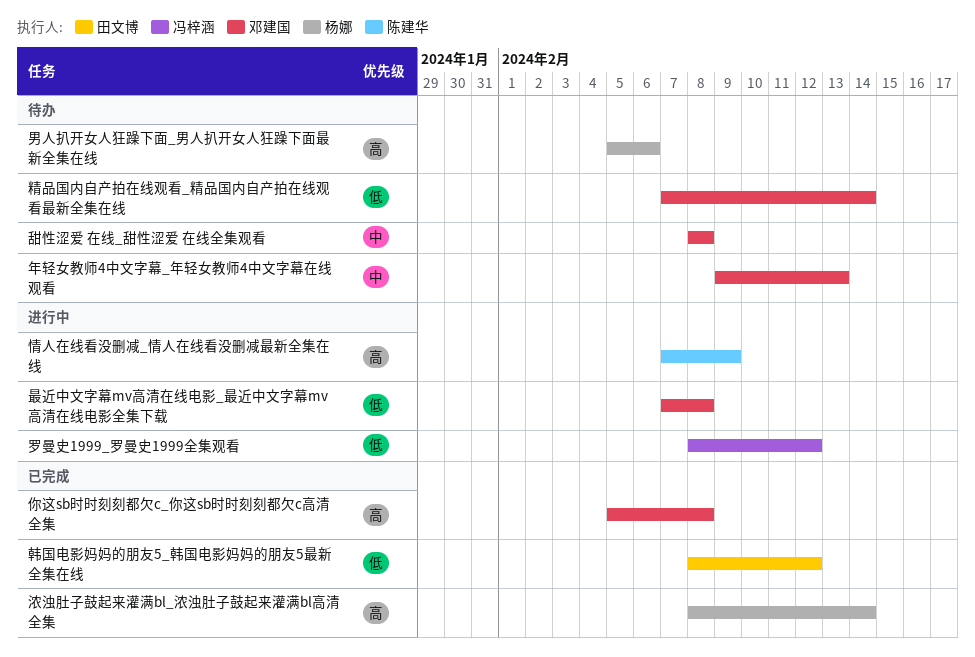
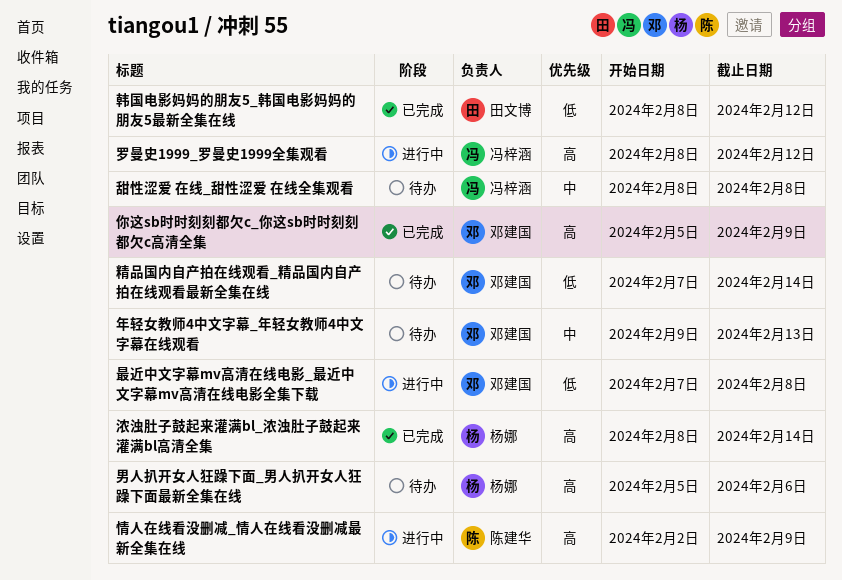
你这sb时时刻刻都欠c_你这sb时时刻刻都欠c高清全集, due: Feb 8 -> Feb 9
情人在线看没删减_情人在线看没删减最新全集在线, start: Feb 7 -> Feb 2
甜性涩爱 在线_甜性涩爱 在线全集观看, owner: 邓建国 -> 冯梓涵
罗曼史1999_罗曼史1999全集观看, priority: 低 -> 高

